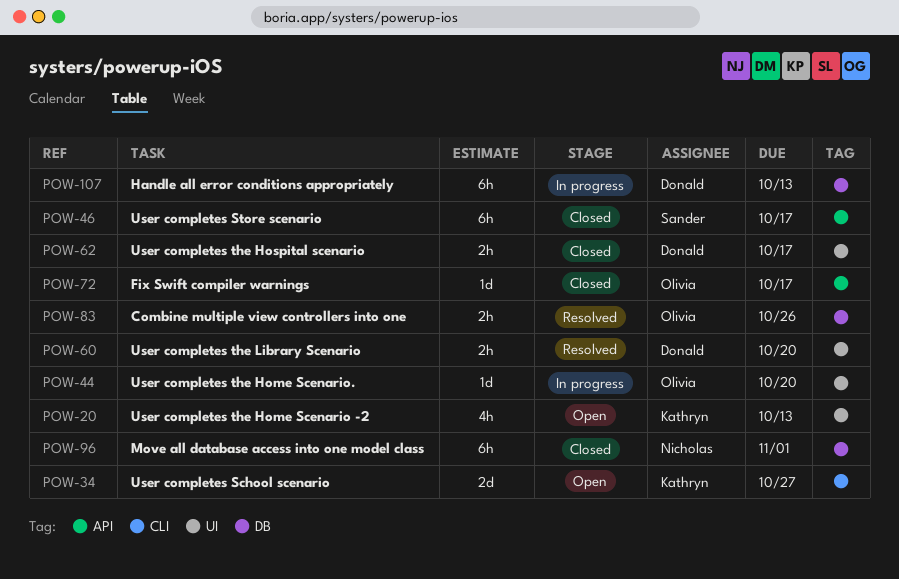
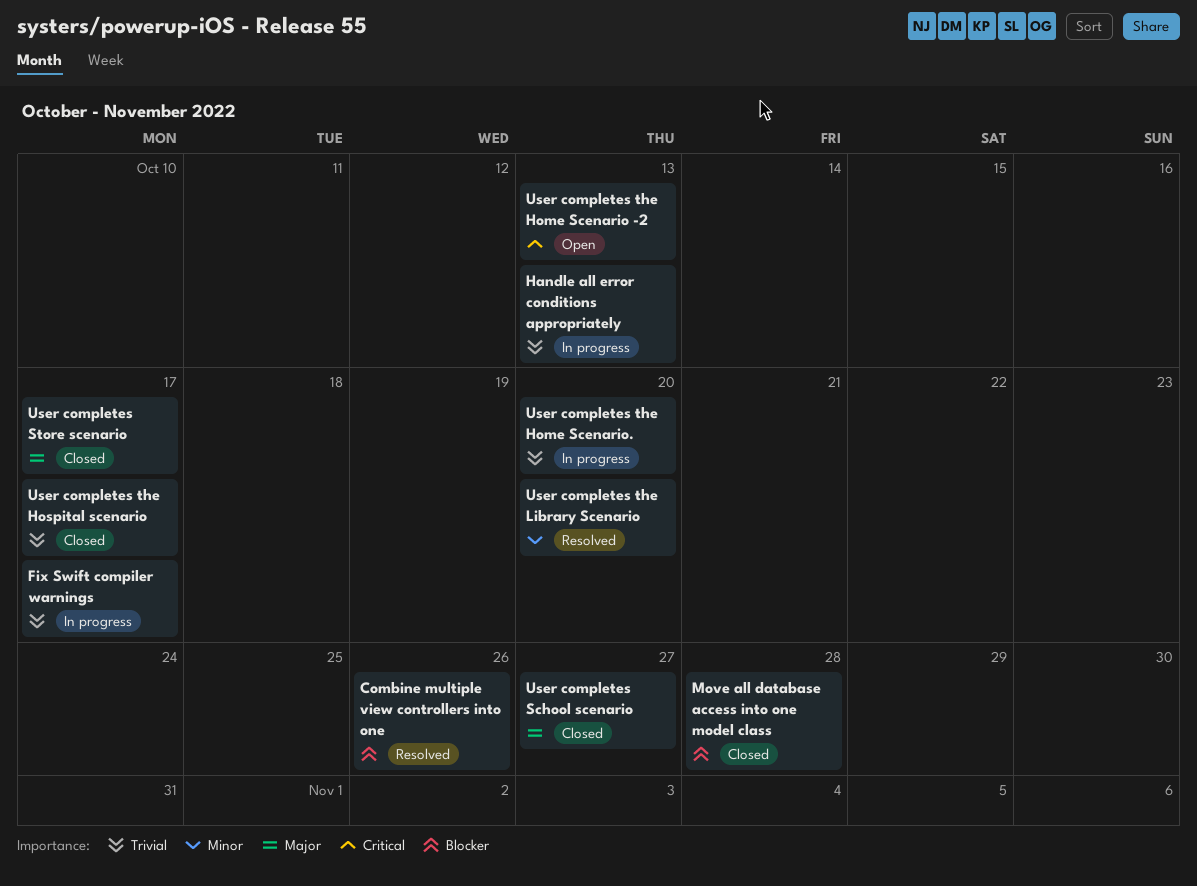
Fix Swift compiler warnings, status: Closed -> In progress
Move all database access into one model class, due: Nov 1 -> Oct 28
User completes School scenario, status: Open -> Closed

